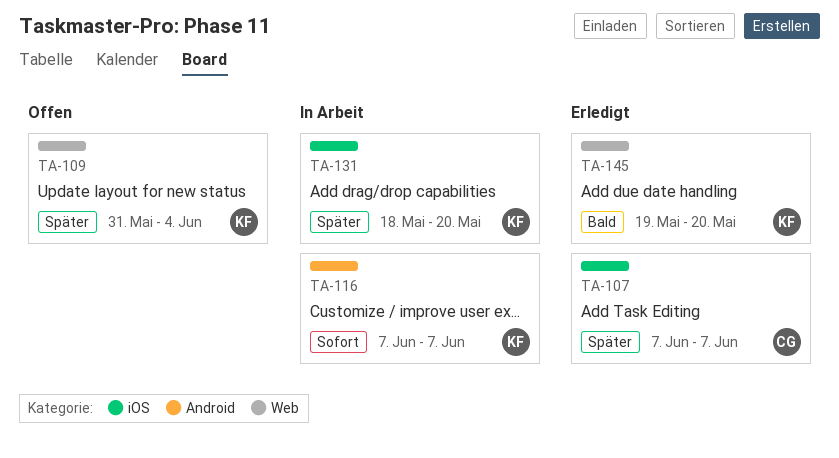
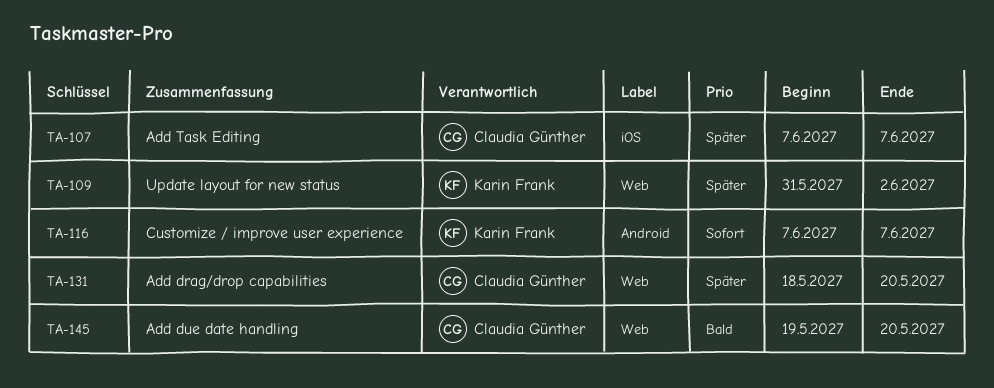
TA-109, due: Jun 4 -> Jun 2
TA-131, owner: Karin Frank -> Claudia Günther
TA-131, label: iOS -> Web
TA-145, owner: Karin Frank -> Claudia Günther

